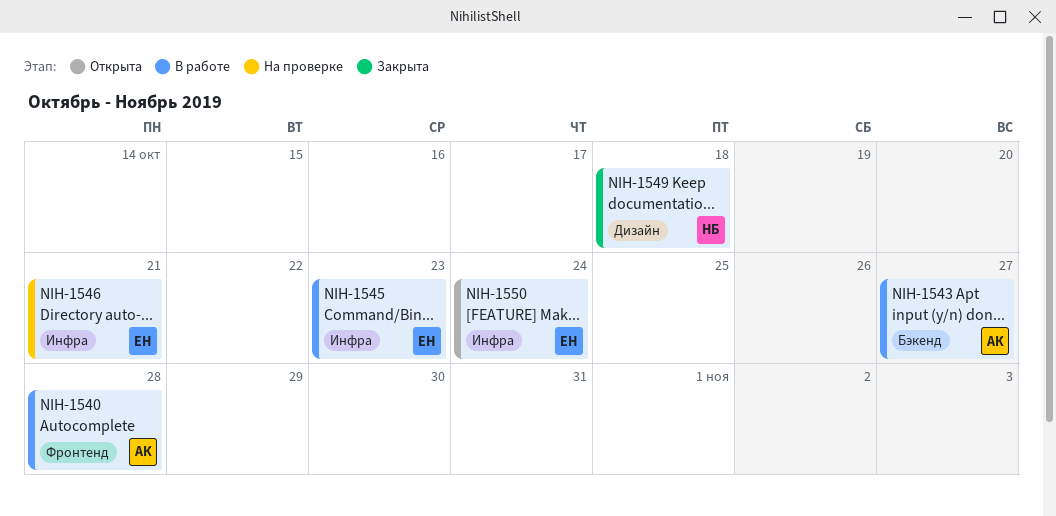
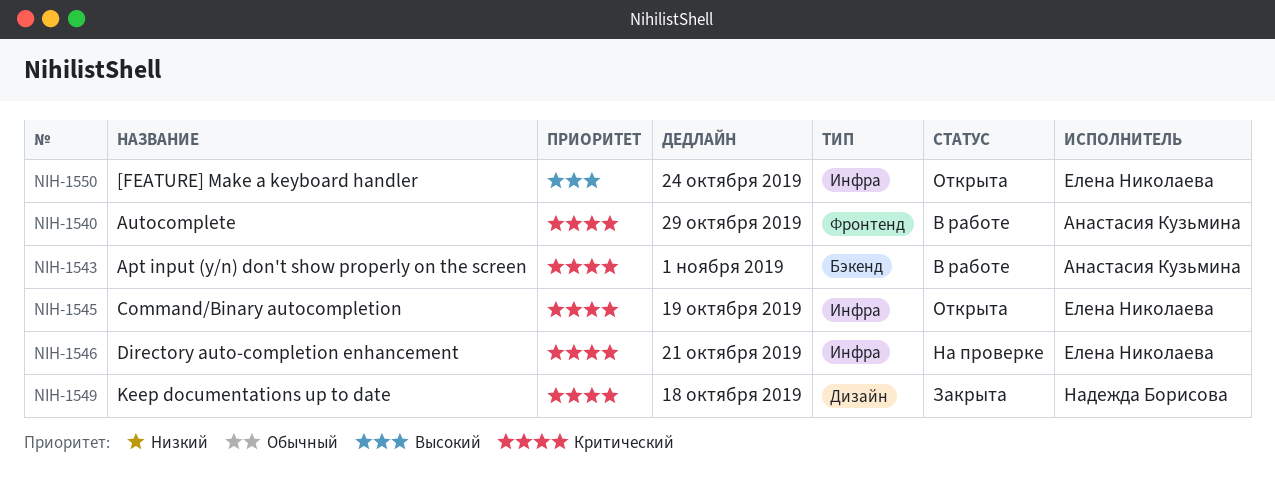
NIH-1540, due: Oct 28 -> Oct 29
NIH-1543, due: Oct 27 -> Nov 1
NIH-1545, status: В работе -> Открыта
NIH-1545, due: Oct 23 -> Oct 19

